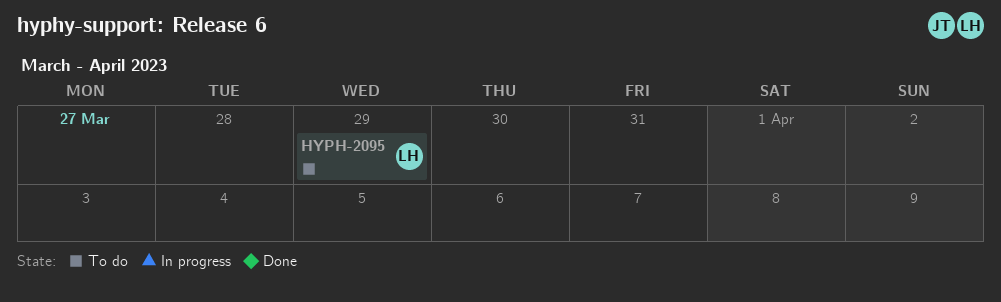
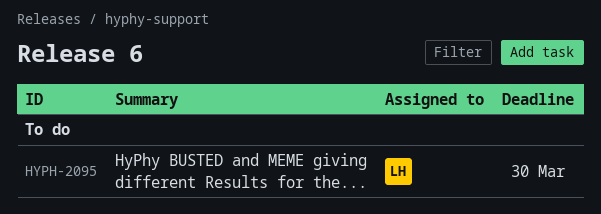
HYPH-2095, due: Mar 29 -> Mar 30

